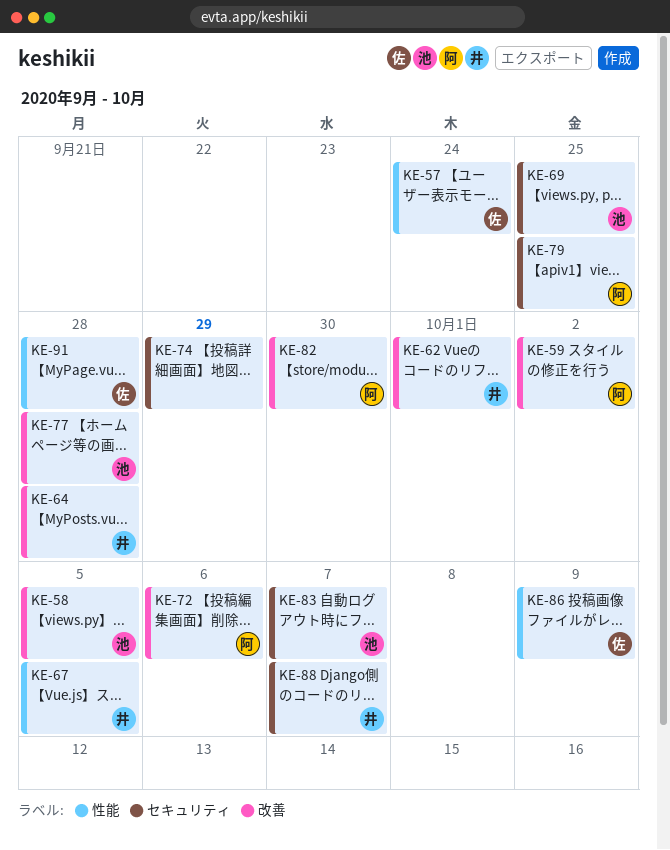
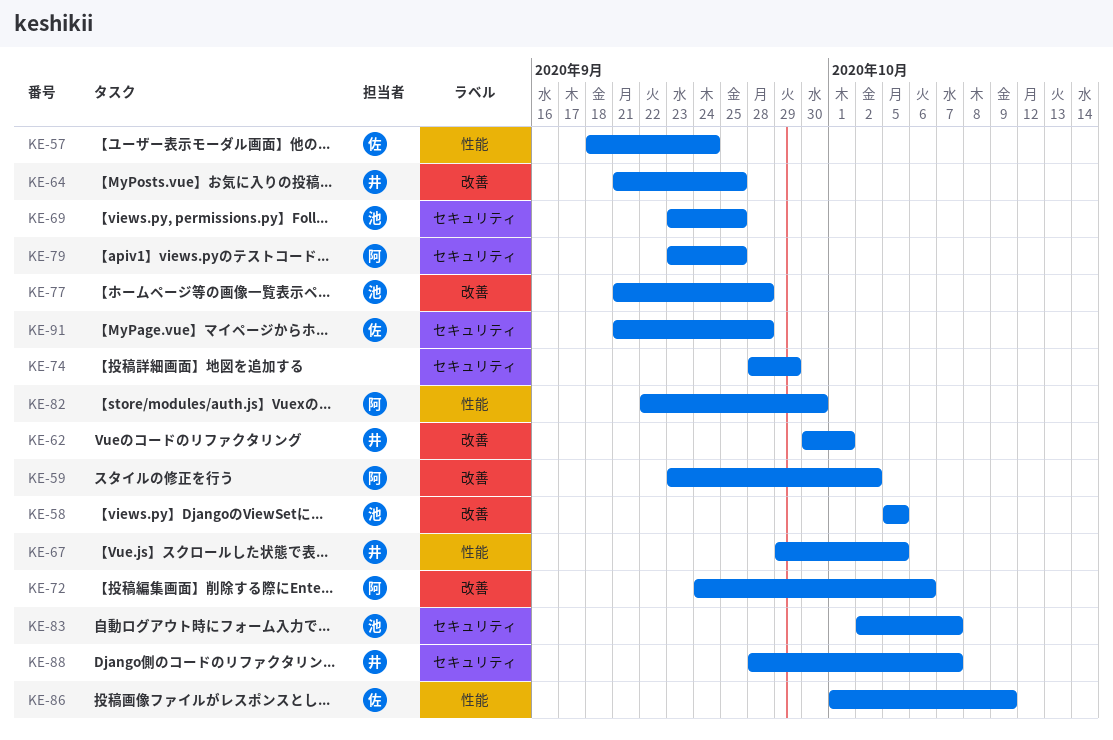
KE-64, due: Sep 28 -> Sep 25
KE-82, label: 改善 -> 性能
KE-91, label: 性能 -> セキュリティ

